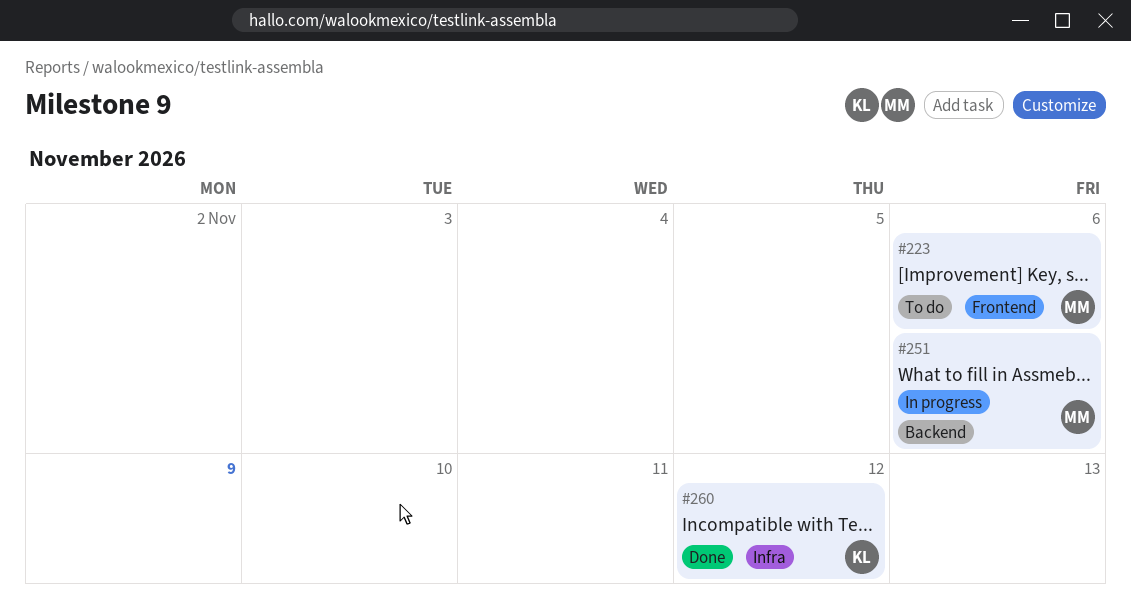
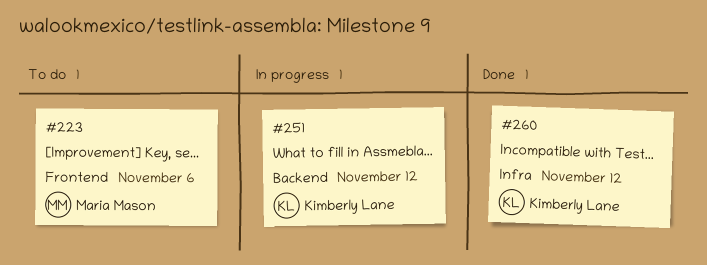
#251, owner: Maria Mason -> Kimberly Lane
#251, due: Nov 6 -> Nov 12

